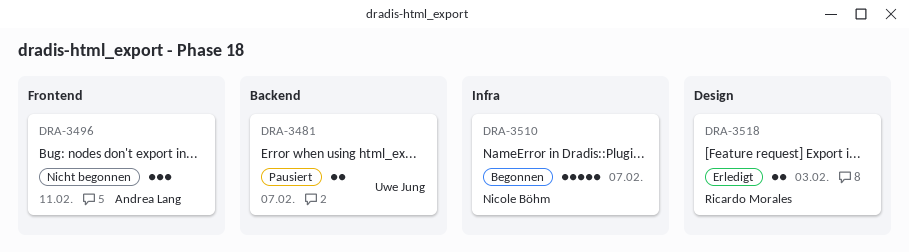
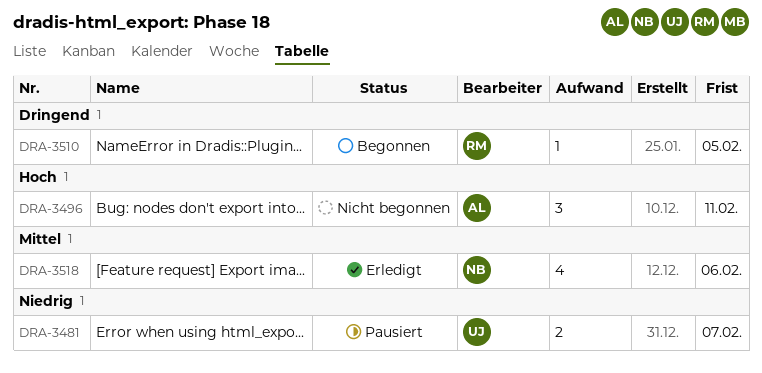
DRA-3510, owner: Nicole Böhm -> Ricardo Morales
DRA-3510, estimate: 5 -> 1
DRA-3510, due: Feb 7 -> Feb 5
DRA-3518, owner: Ricardo Morales -> Nicole Böhm
DRA-3518, estimate: 2 -> 4
DRA-3518, due: Feb 3 -> Feb 6

